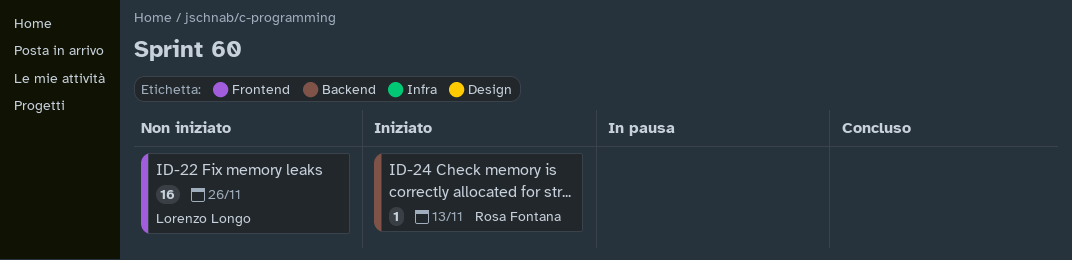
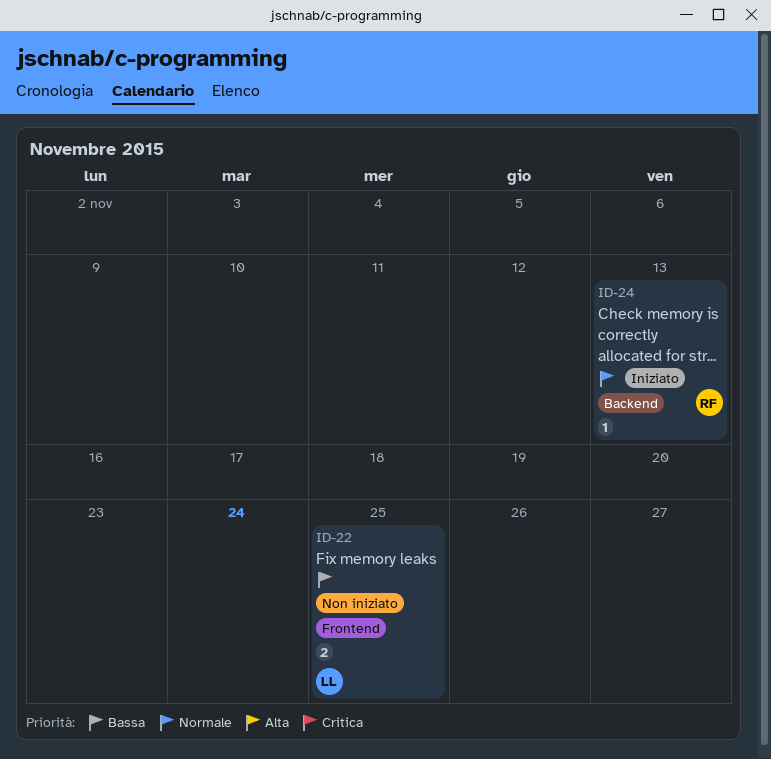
ID-22, estimate: 16 -> 2
ID-22, due: Nov 26 -> Nov 25

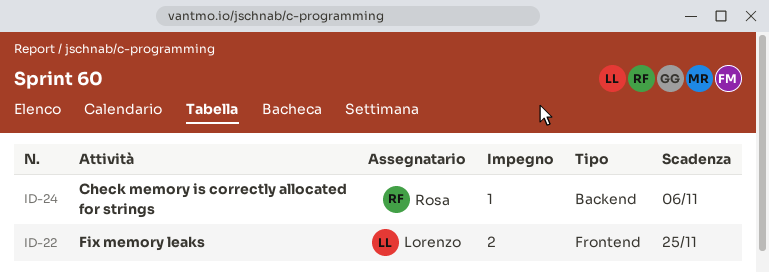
ID-24, due: Nov 13 -> Nov 6

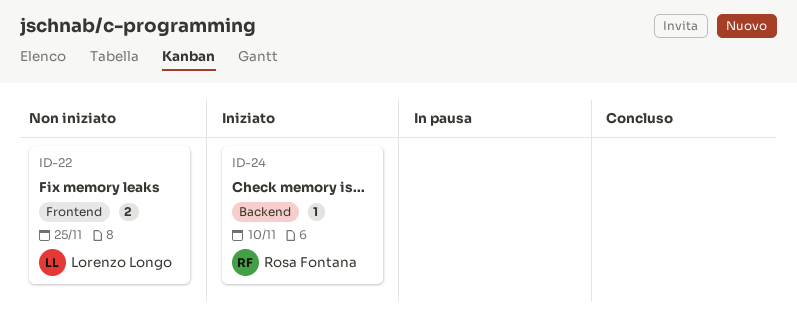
ID-24, due: Nov 6 -> Nov 10

